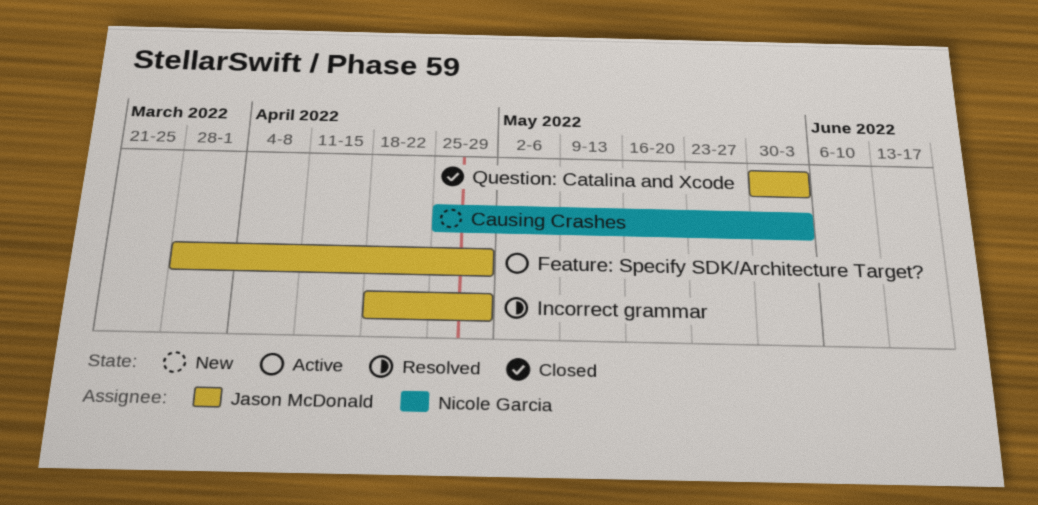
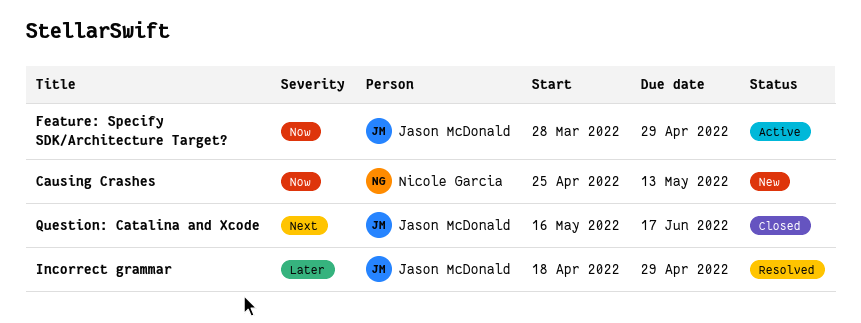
Causing Crashes, due: Jun 3 -> May 13
Question: Catalina and Xcode, start: May 30 -> May 16
Question: Catalina and Xcode, due: Jun 3 -> Jun 17

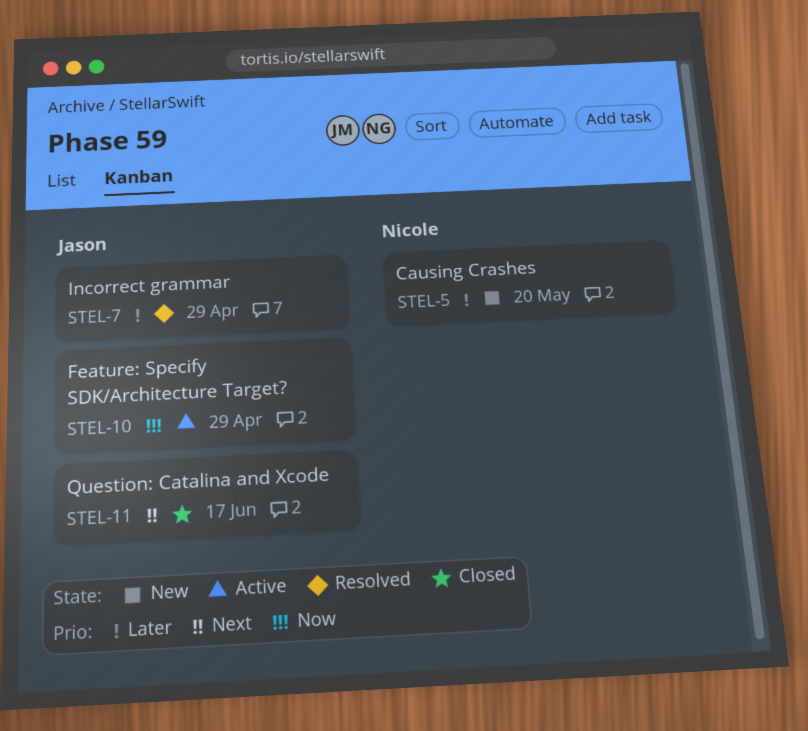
Causing Crashes, priority: Now -> Later
Causing Crashes, due: May 13 -> May 20

